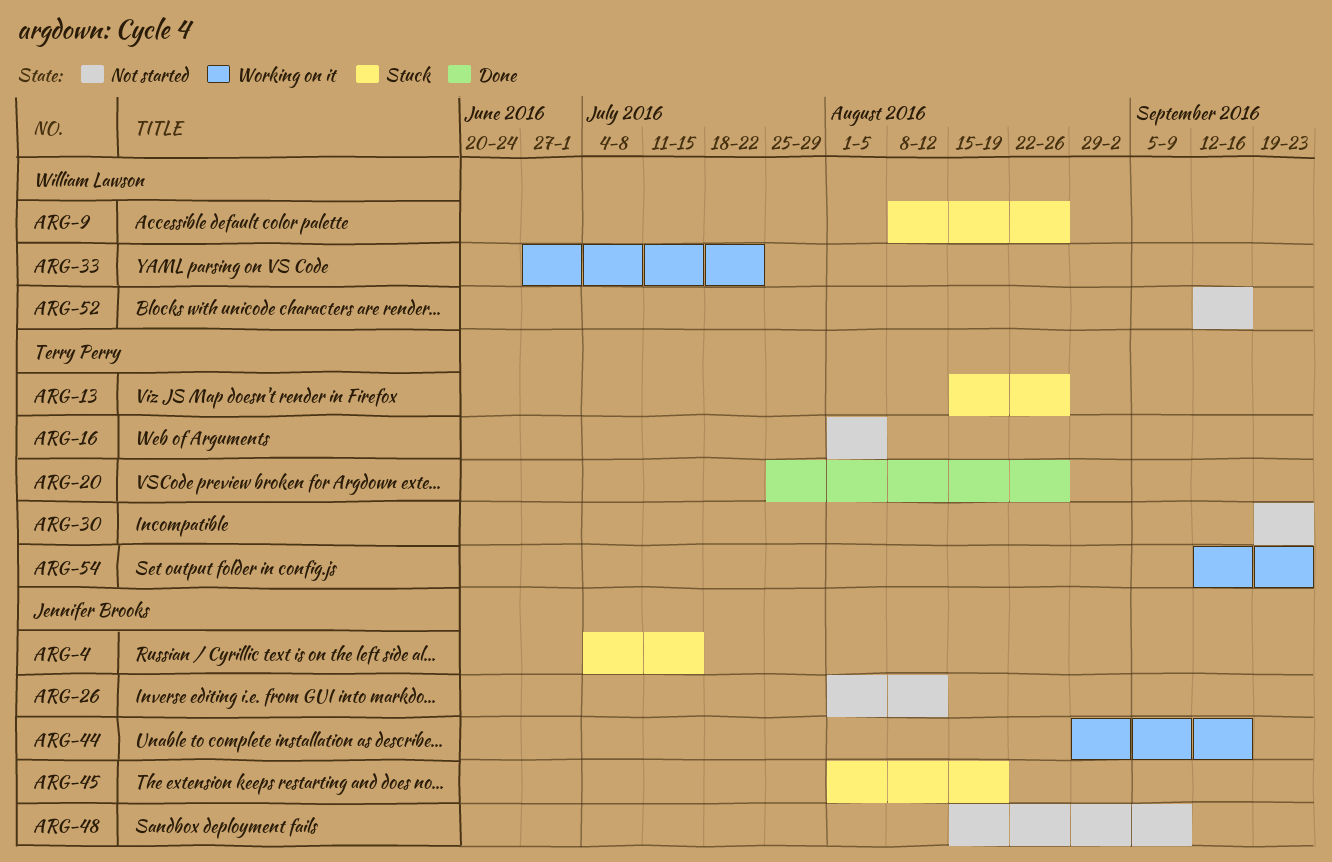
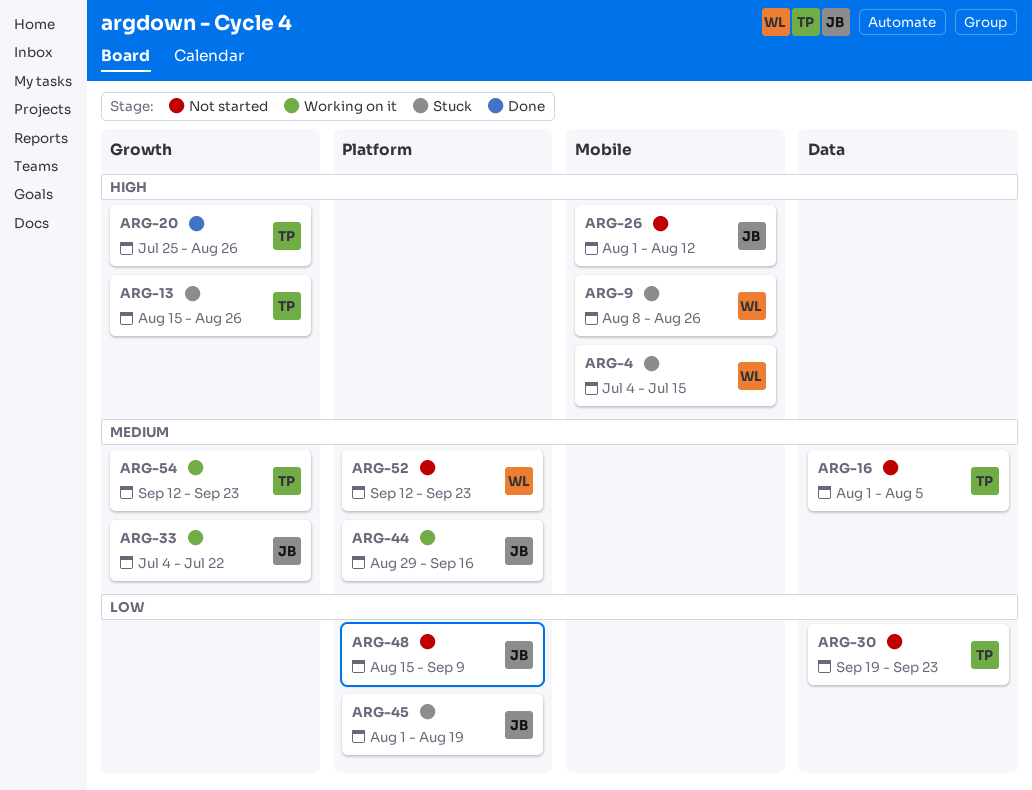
ARG-4, owner: Jennifer Brooks -> William Lawson
ARG-33, owner: William Lawson -> Jennifer Brooks
ARG-33, start: Jun 27 -> Jul 4
ARG-52, due: Sep 16 -> Sep 23

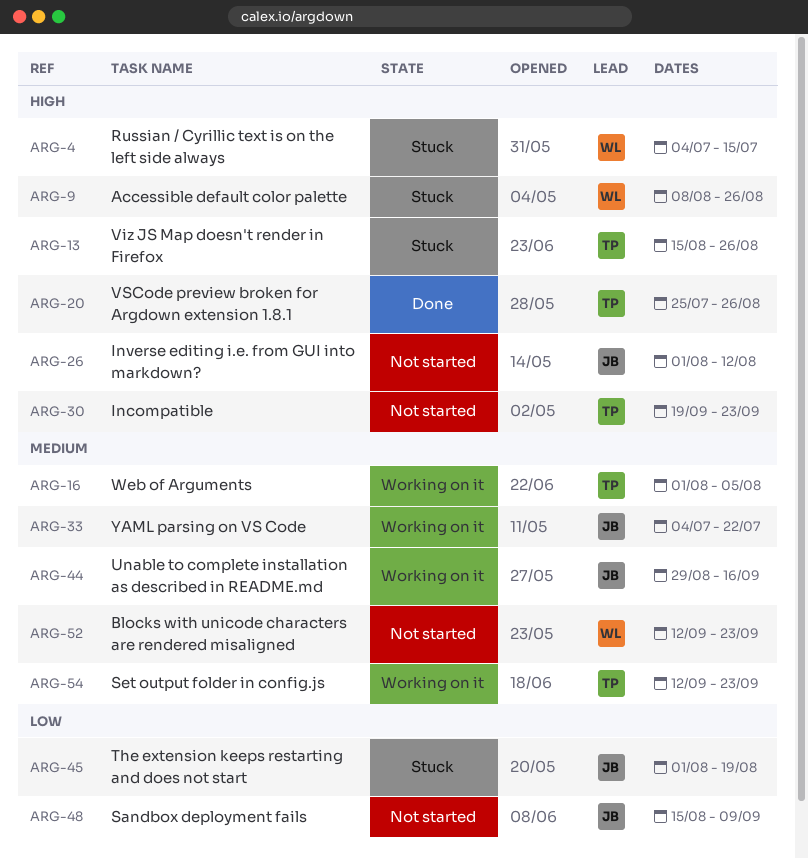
ARG-16, status: Not started -> Working on it
ARG-30, priority: Low -> High

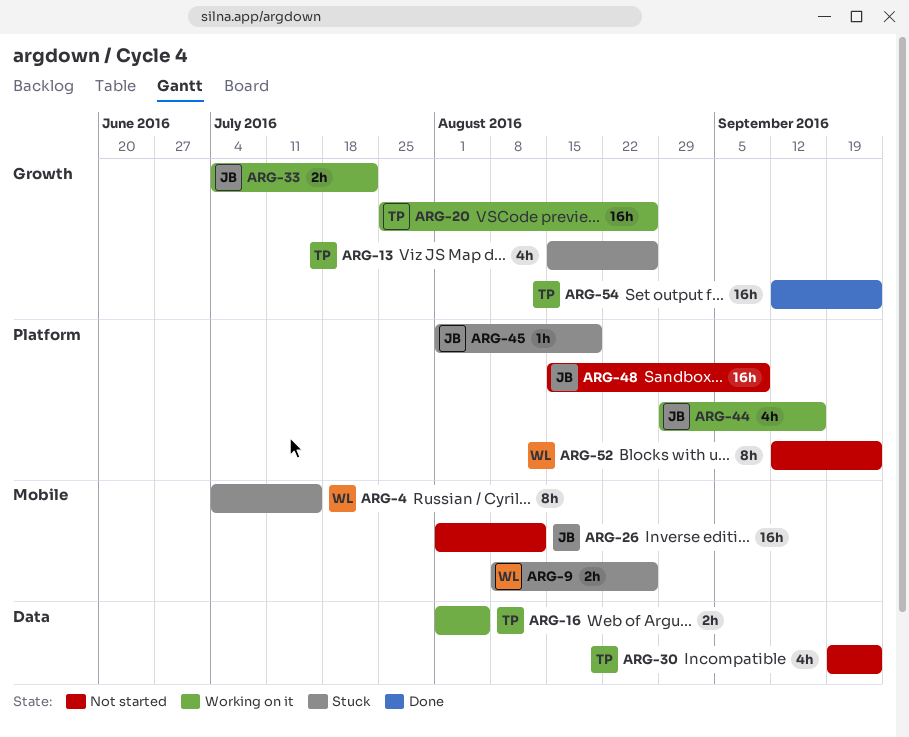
ARG-20, status: Done -> Working on it
ARG-54, status: Working on it -> Done

